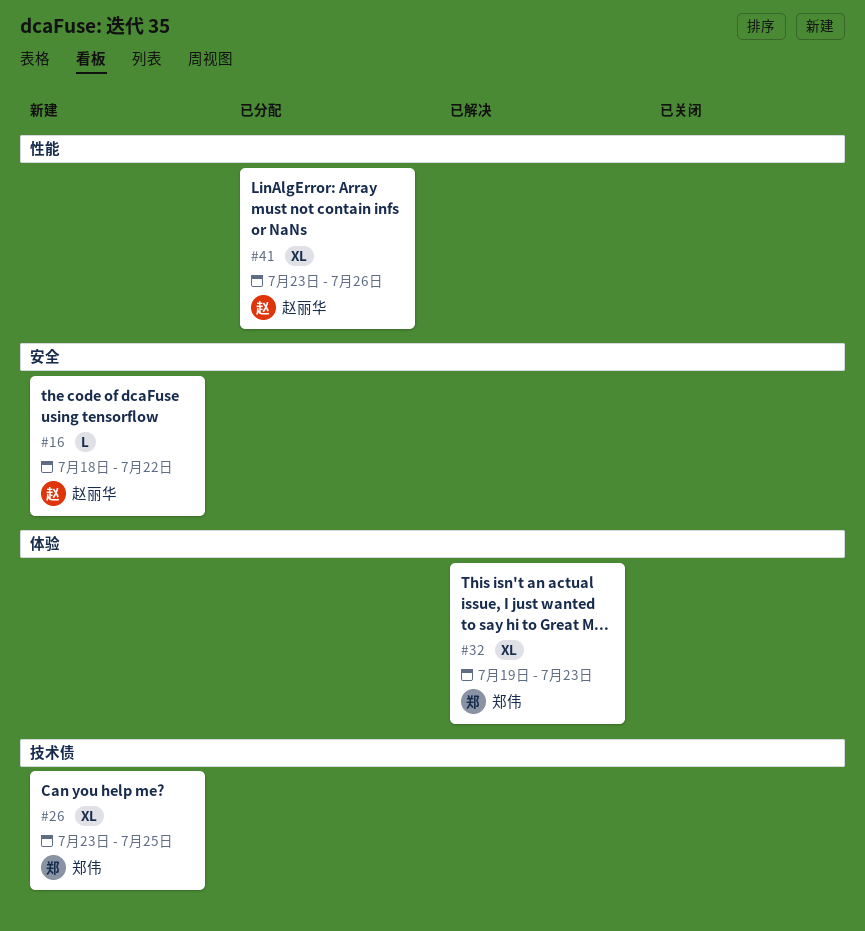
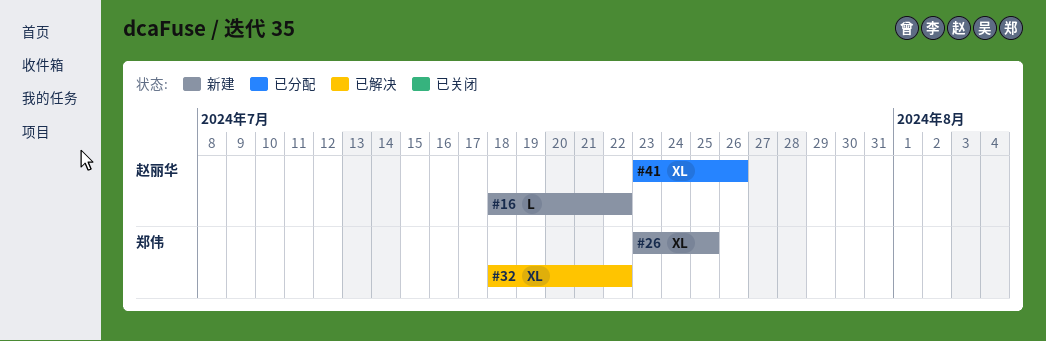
#32, start: Jul 19 -> Jul 18
#32, due: Jul 23 -> Jul 22

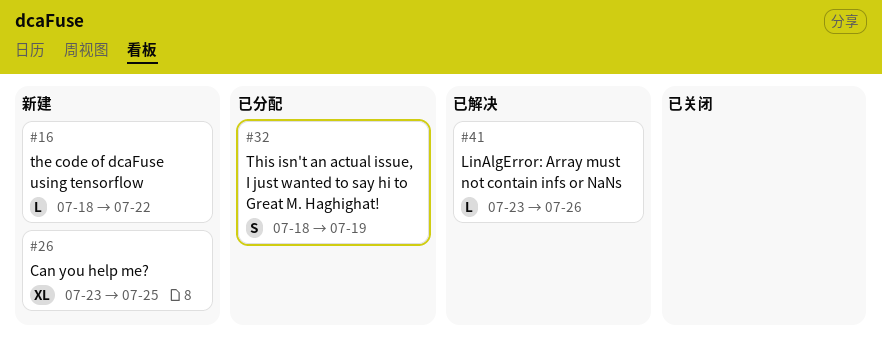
#32, status: 已解决 -> 已分配
#32, estimate: XL -> S
#32, due: Jul 22 -> Jul 19
#41, status: 已分配 -> 已解决
#41, estimate: XL -> L

